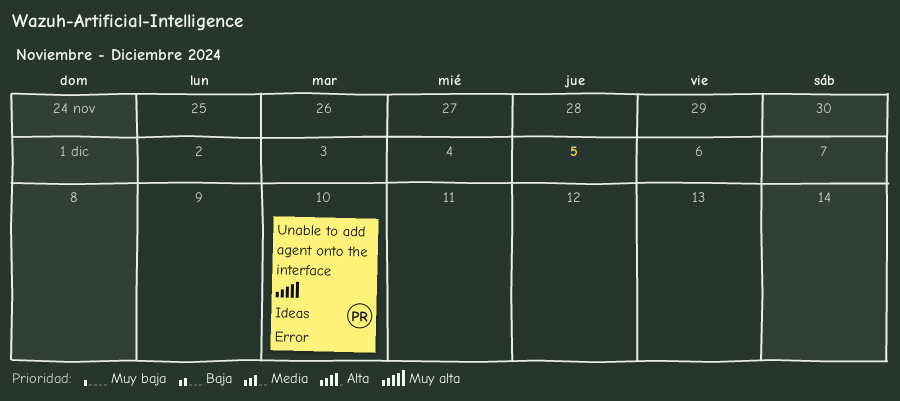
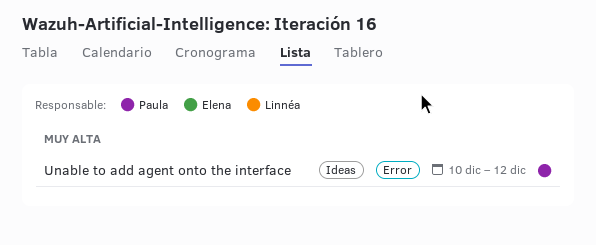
Unable to add agent onto the interface, due: Dec 10 -> Dec 12

